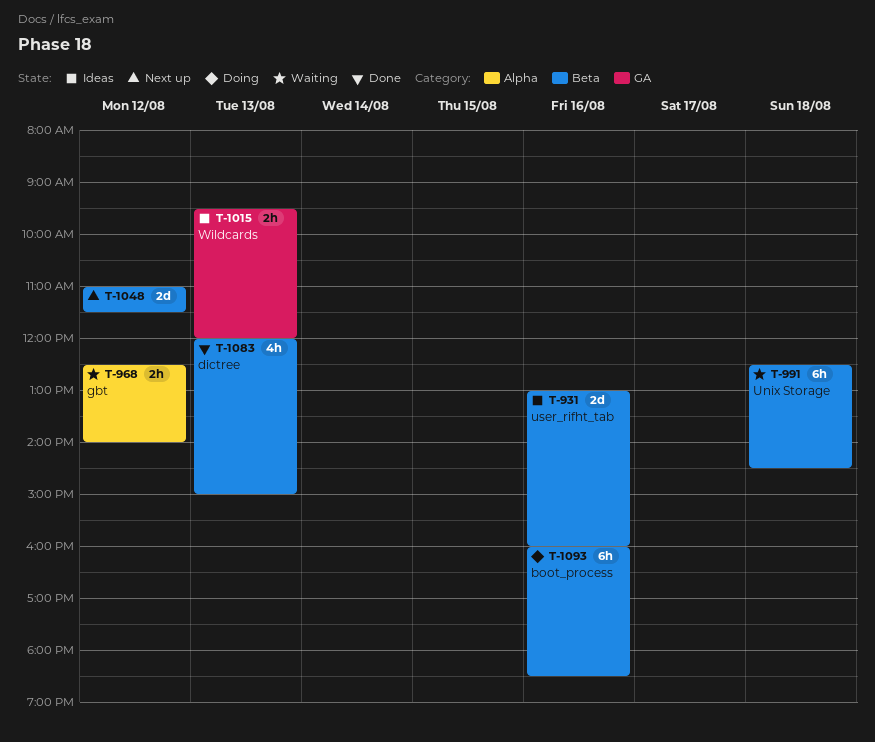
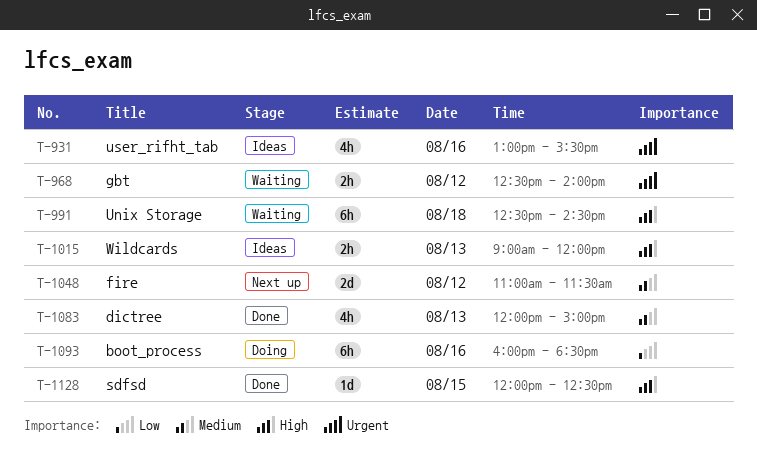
T-931, estimate: 2d -> 4h
T-931, ends: 16:00 -> 15:30
T-1015, begins: 09:30 -> 09:00
T-1128: none -> present

